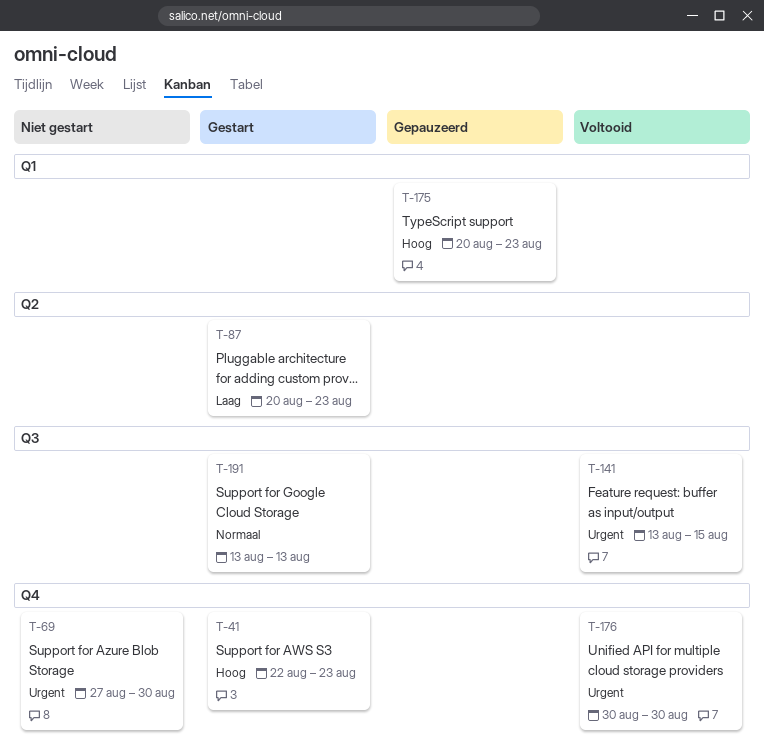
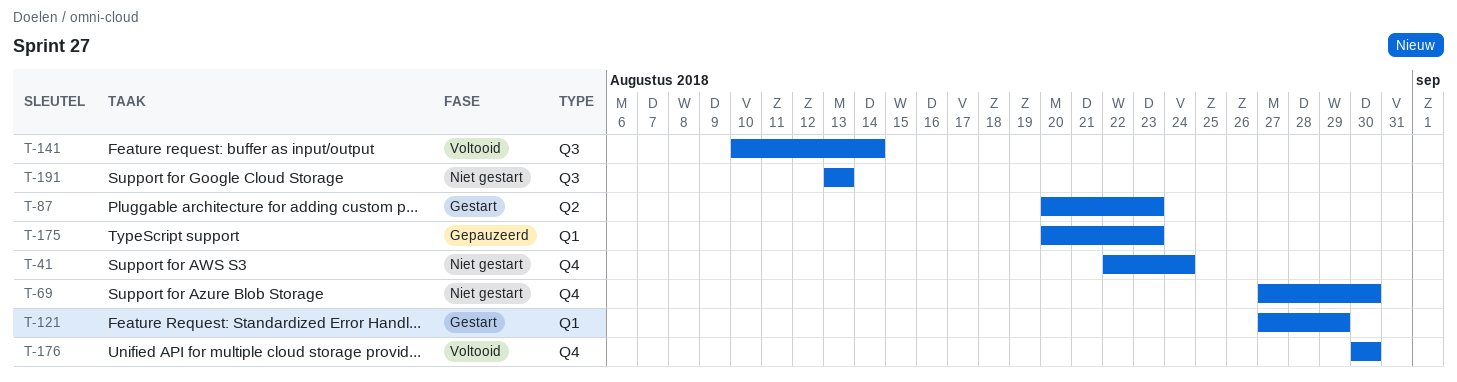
T-41, status: Gestart -> Niet gestart
T-41, due: Aug 23 -> Aug 24
T-121: none -> present
T-141, start: Aug 13 -> Aug 10
T-141, due: Aug 15 -> Aug 14
T-191, status: Gestart -> Niet gestart

